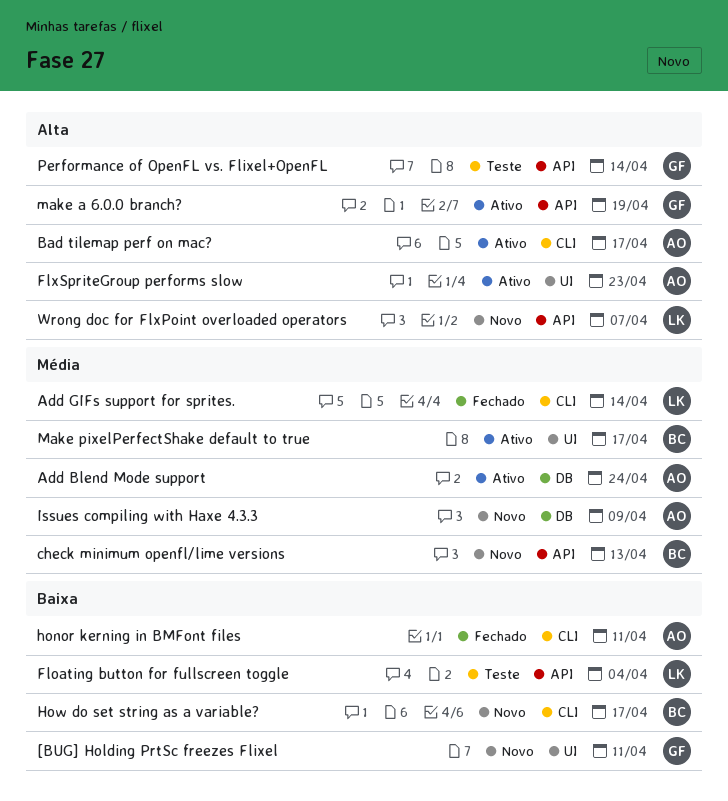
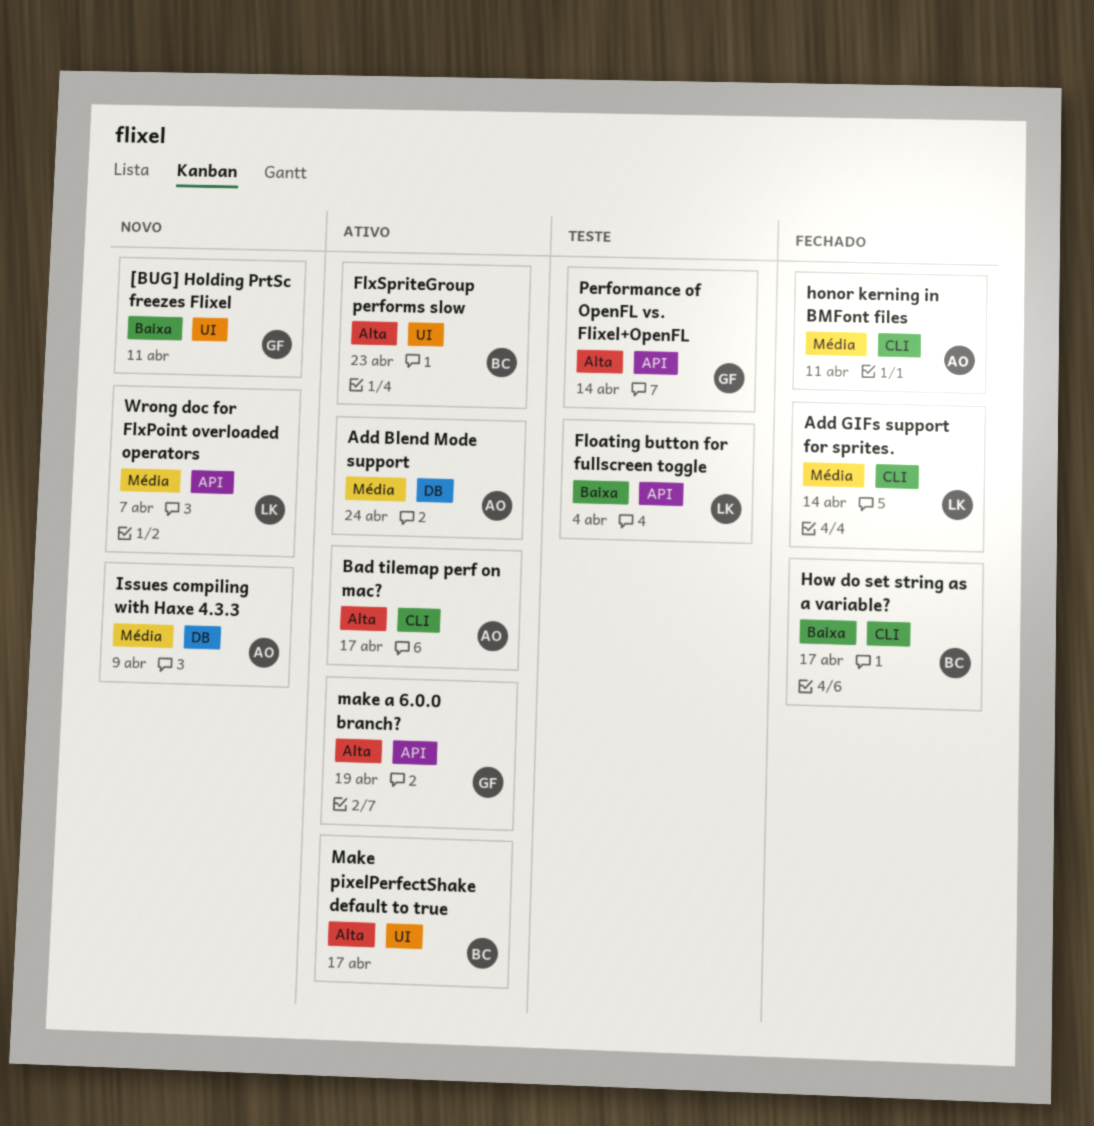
check minimum openfl/lime versions: present -> none
FlxSpriteGroup performs slow, owner: AO -> BC
honor kerning in BMFont files, priority: Baixa -> Média
How do set string as a variable?, status: Novo -> Fechado
Make pixelPerfectShake default to true, priority: Média -> Alta
Wrong doc for FlxPoint overloaded operators, priority: Alta -> Média

